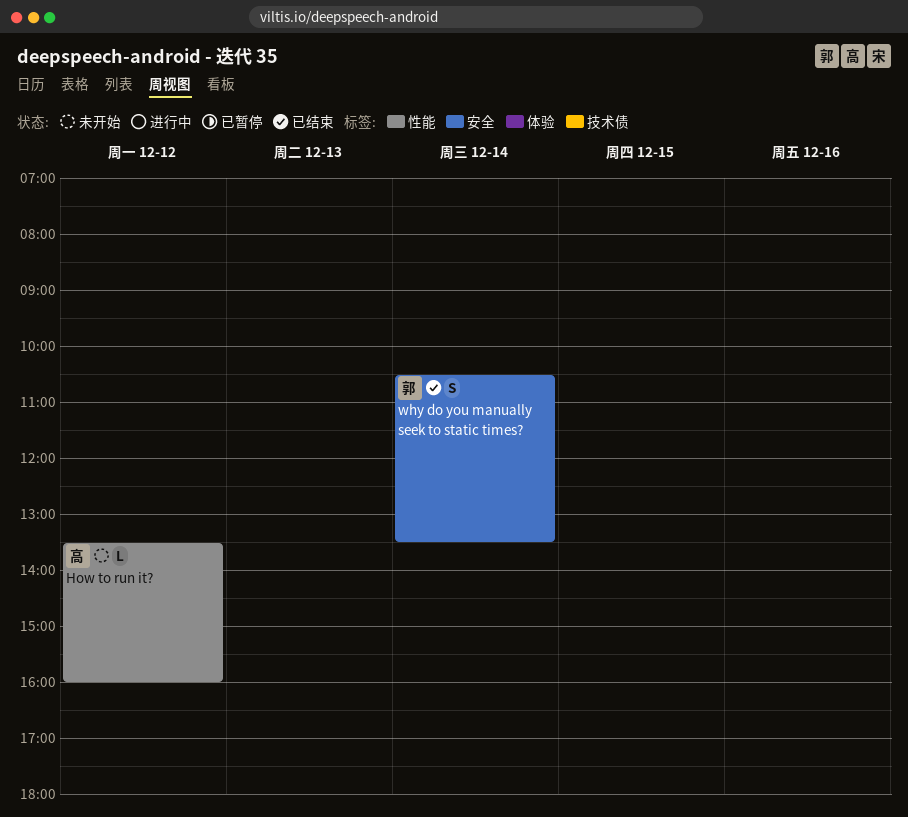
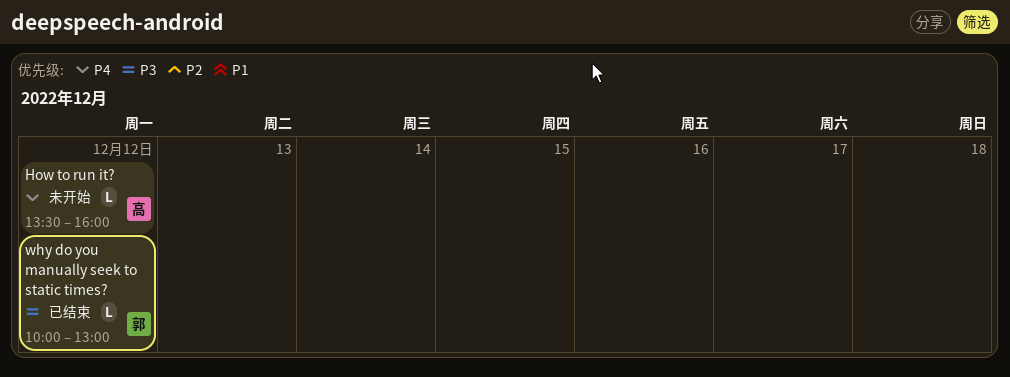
why do you manually seek to static times?, estimate: S -> L
why do you manually seek to static times?, day: Dec 14 -> Dec 12
why do you manually seek to static times?, begins: 10:30 -> 10:00
why do you manually seek to static times?, ends: 13:30 -> 13:00

